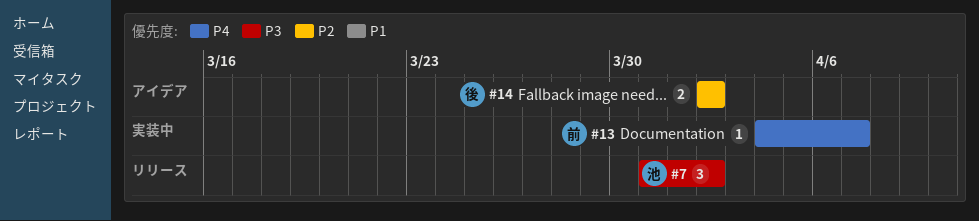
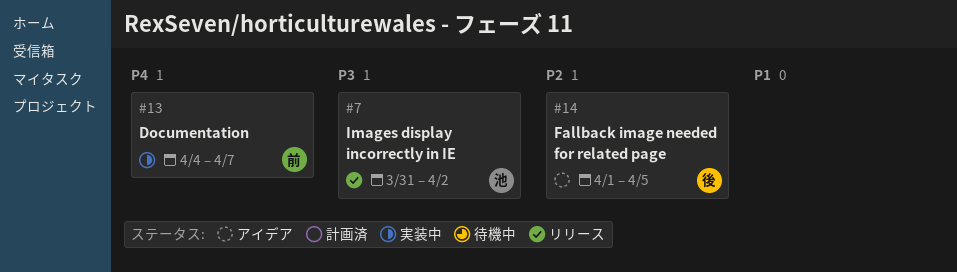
#14, start: Apr 2 -> Apr 1
#14, due: Apr 2 -> Apr 5

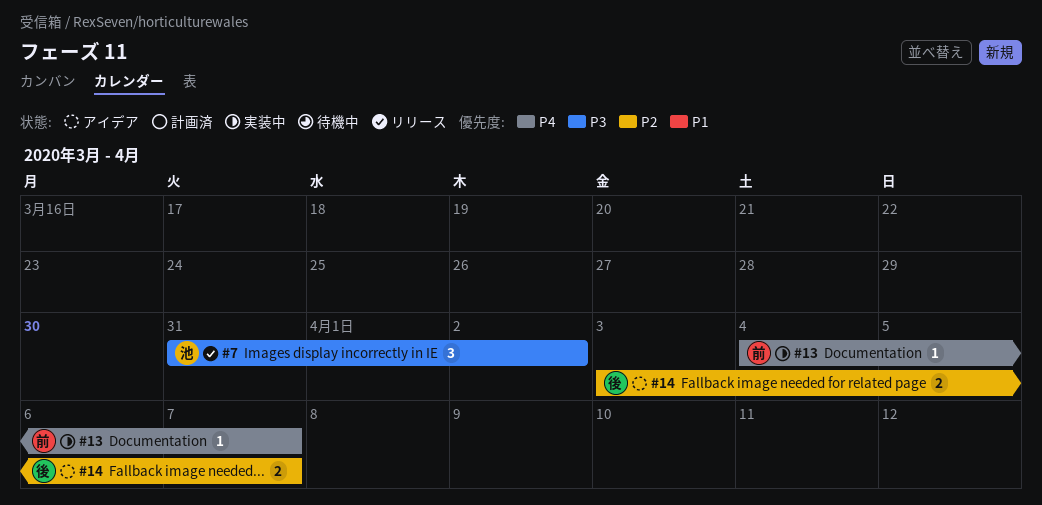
#14, start: Apr 1 -> Apr 3
#14, due: Apr 5 -> Apr 7

